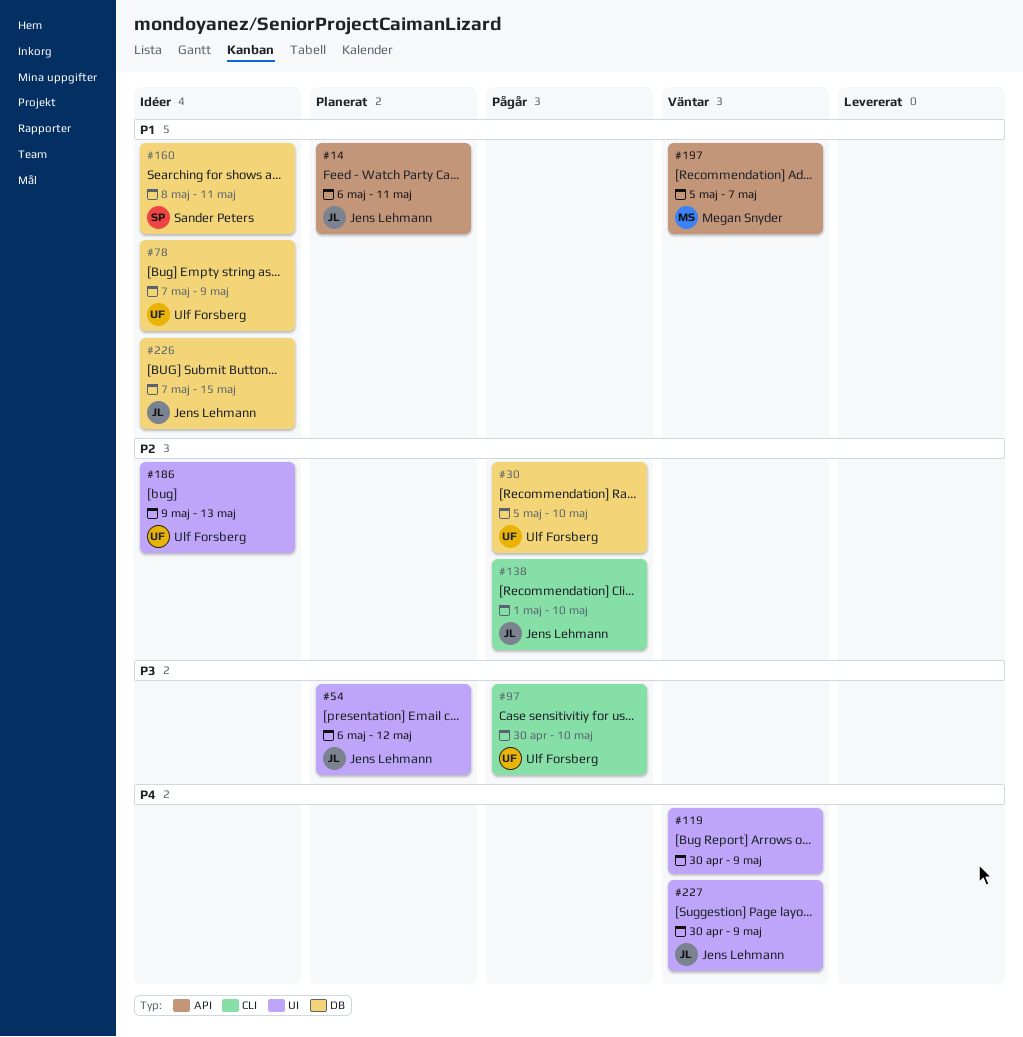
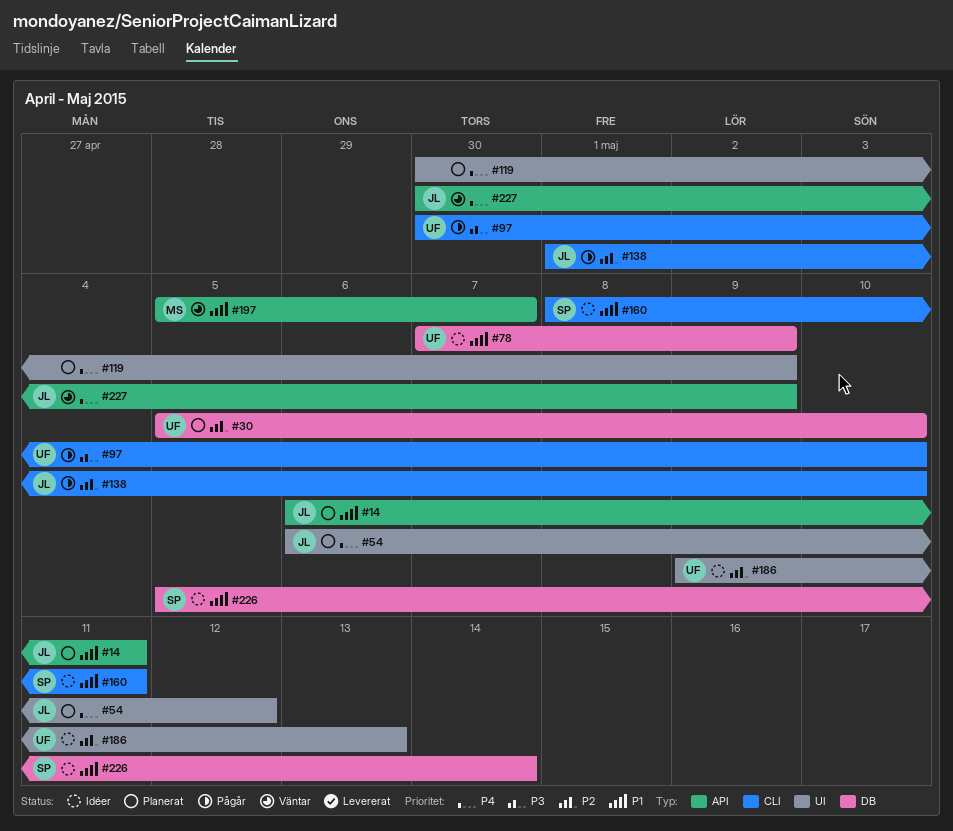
#30, status: Pågår -> Planerat
#54, priority: P3 -> P4
#119, status: Väntar -> Planerat
#160, label: DB -> CLI
#226, owner: Jens Lehmann -> Sander Peters
#226, start: May 7 -> May 5
#226, due: May 15 -> May 14
#227, label: UI -> API

